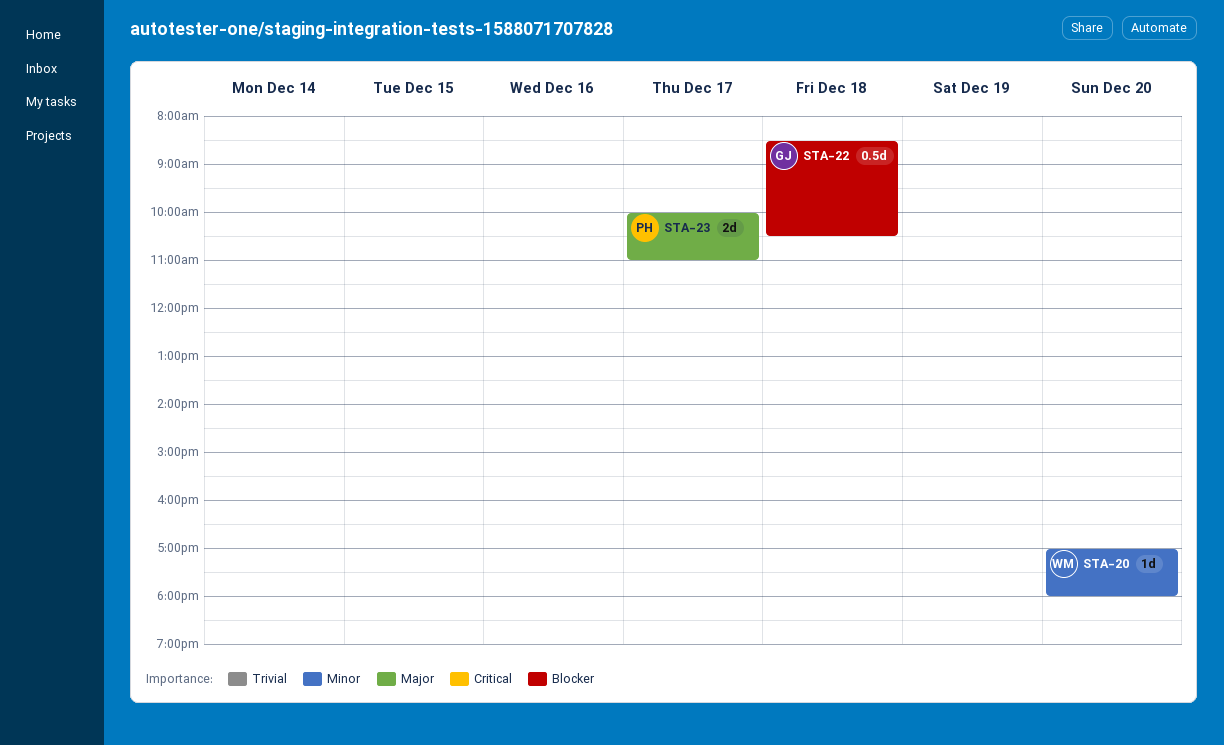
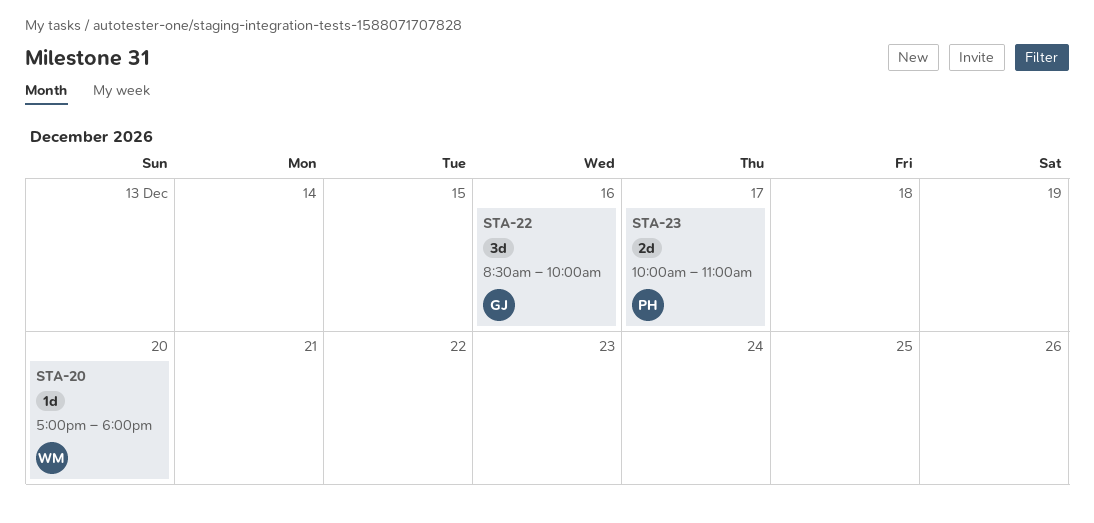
STA-22, estimate: 0.5d -> 3d
STA-22, day: Dec 18 -> Dec 16
STA-22, ends: 10:30 -> 10:00

